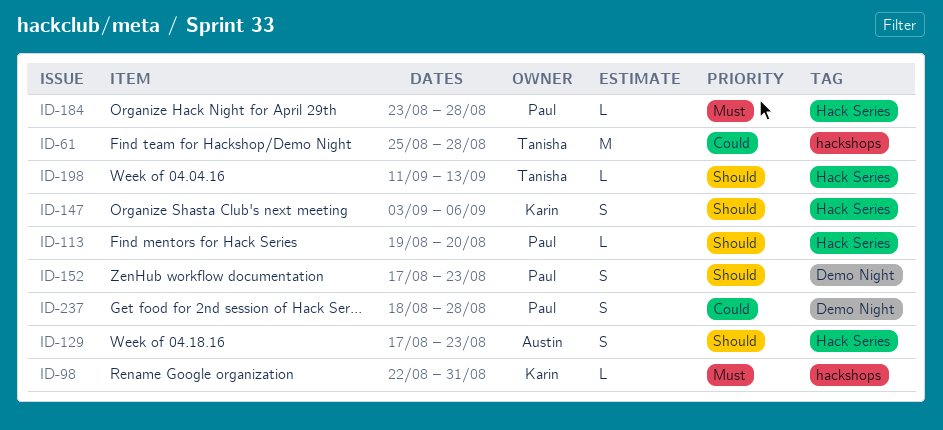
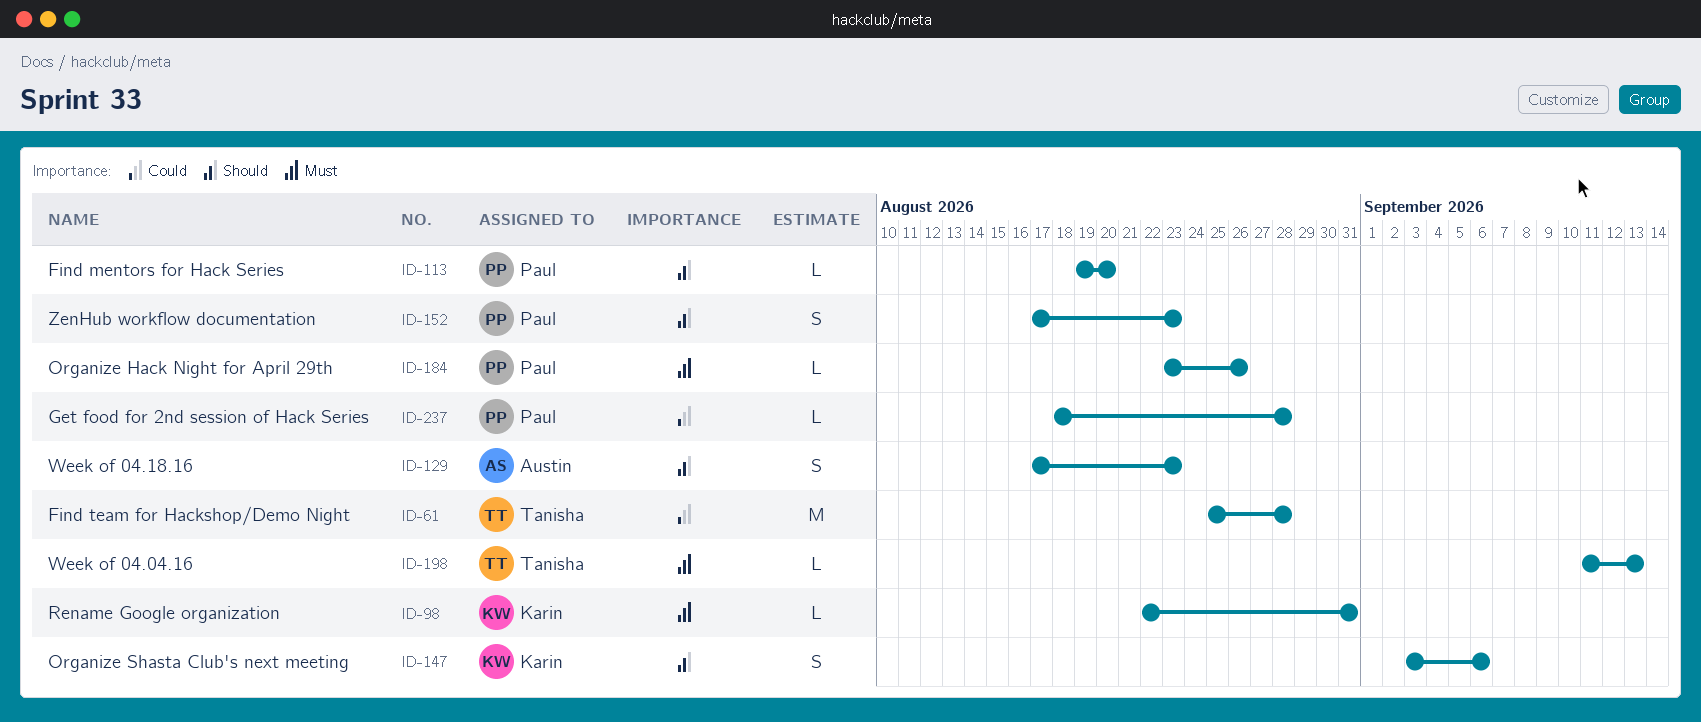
ID-184, due: Aug 28 -> Aug 26
ID-198, priority: Should -> Must
ID-237, estimate: S -> L

